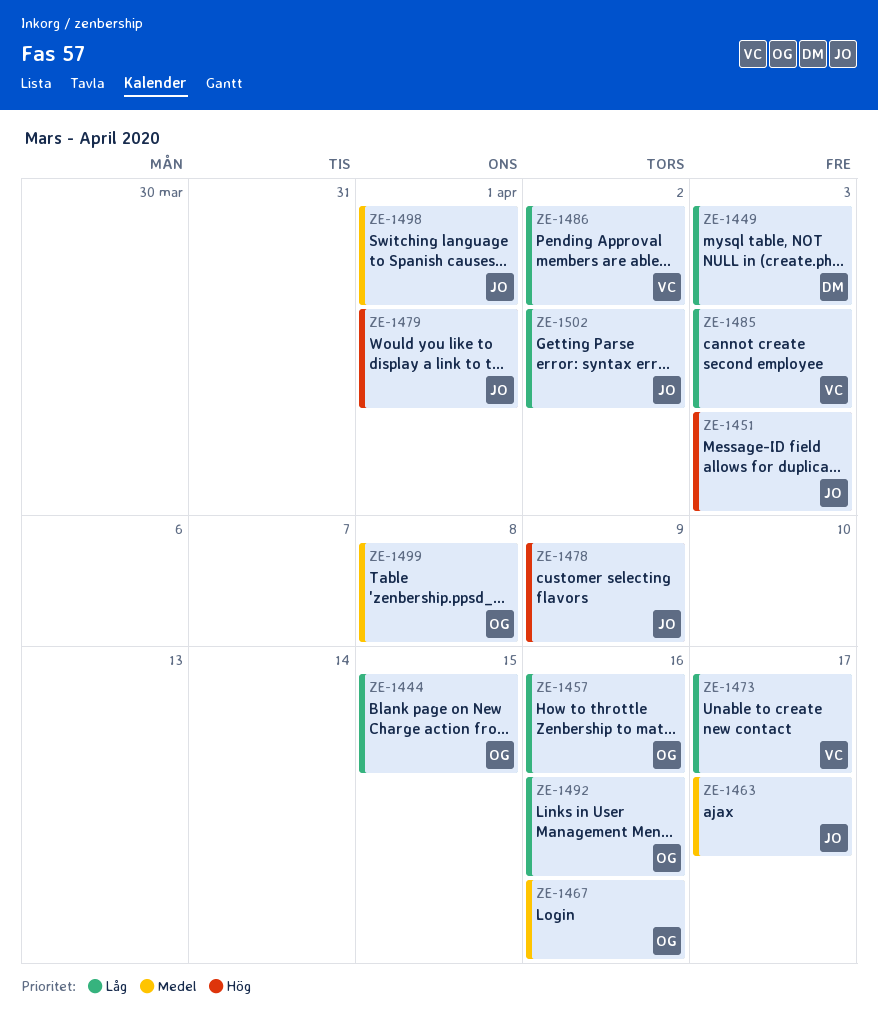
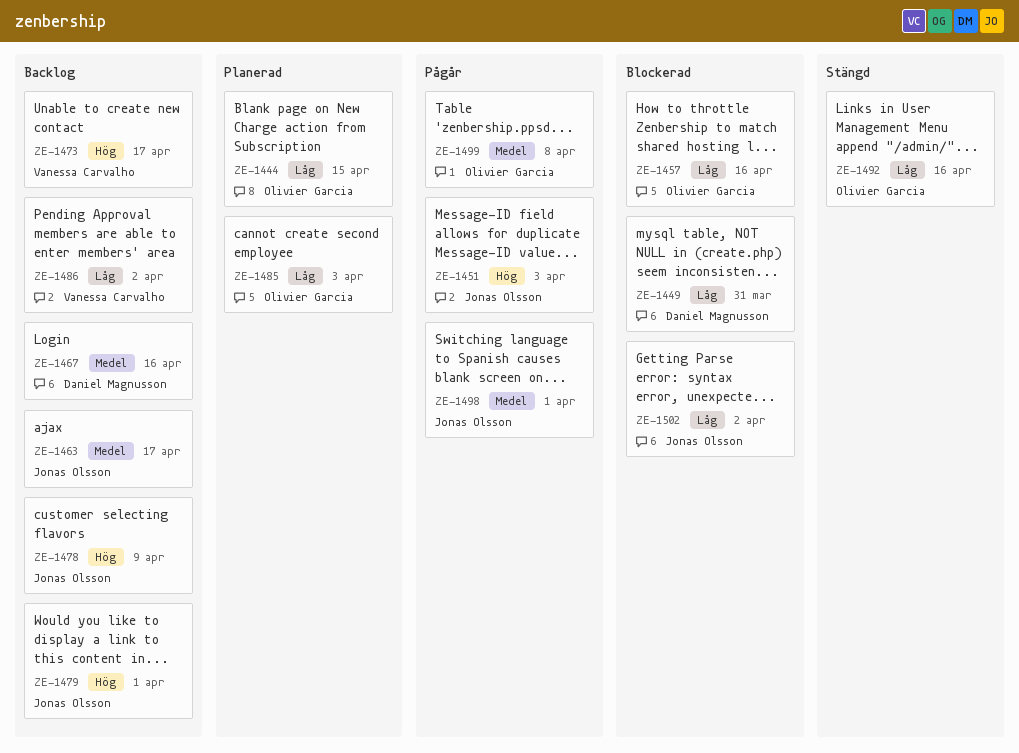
ZE-1449, due: Apr 3 -> Mar 31
ZE-1467, owner: Olivier Garcia -> Daniel Magnusson
ZE-1473, priority: Låg -> Hög
ZE-1485, owner: Vanessa Carvalho -> Olivier Garcia

